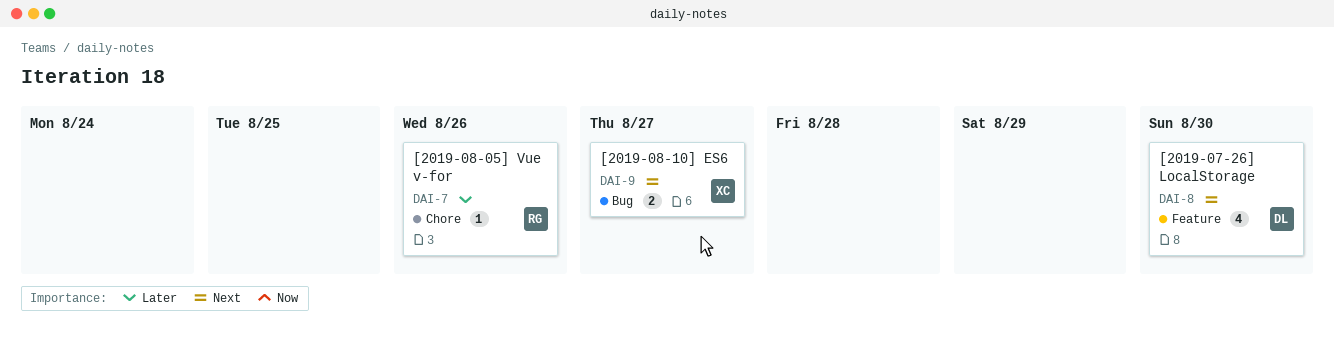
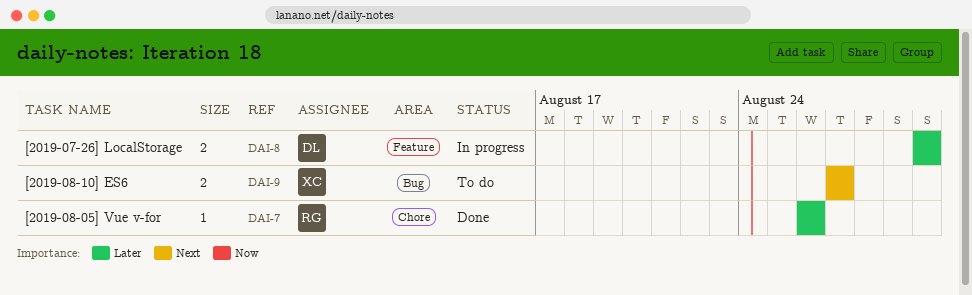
DAI-8, priority: Next -> Later
DAI-8, estimate: 4 -> 2

